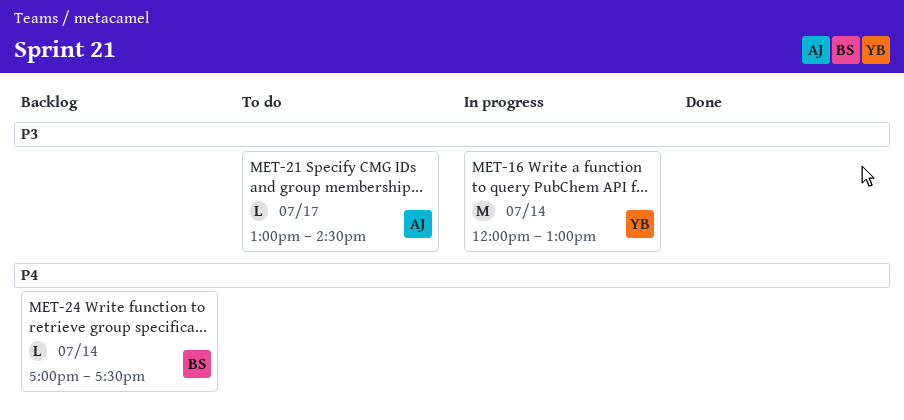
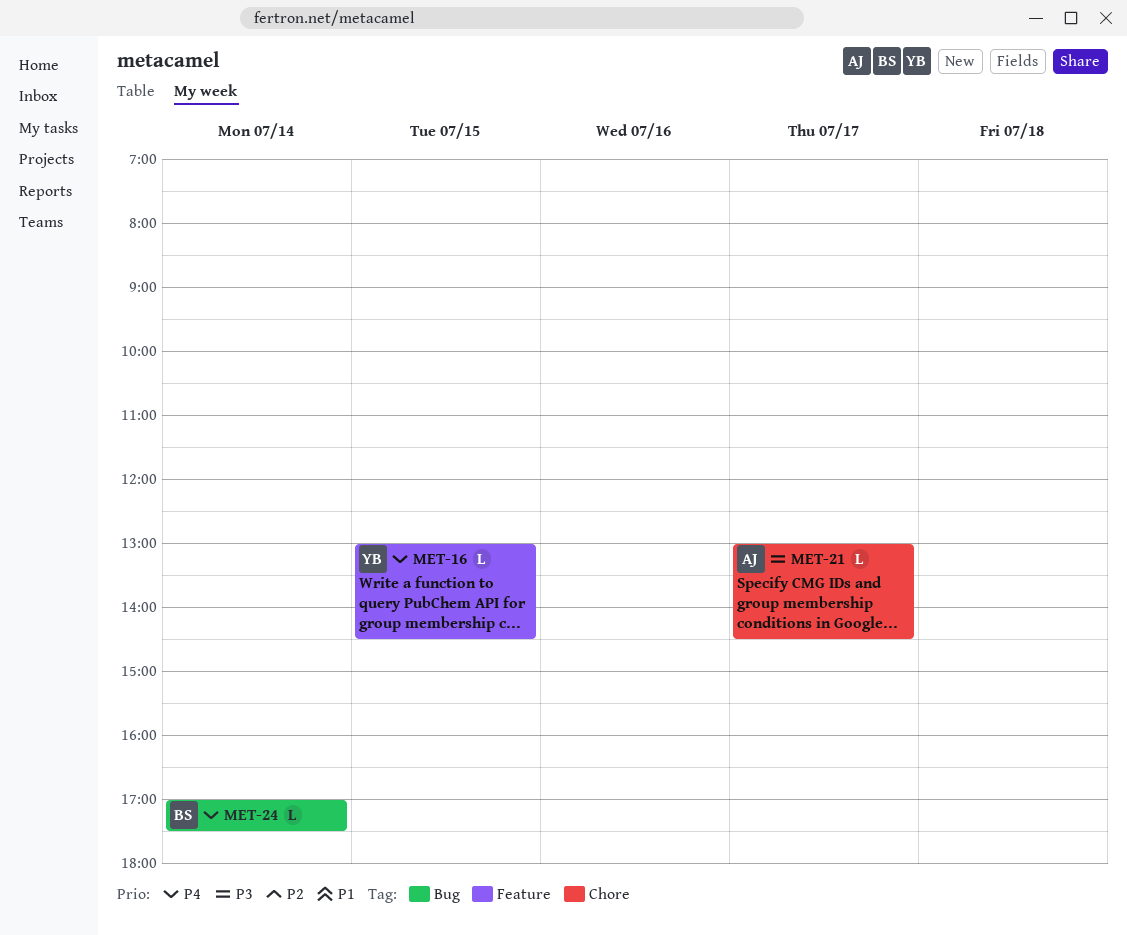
MET-16, priority: P3 -> P4
MET-16, estimate: M -> L
MET-16, day: Jul 14 -> Jul 15
MET-16, begins: 12:00 -> 13:00
MET-16, ends: 13:00 -> 14:30

